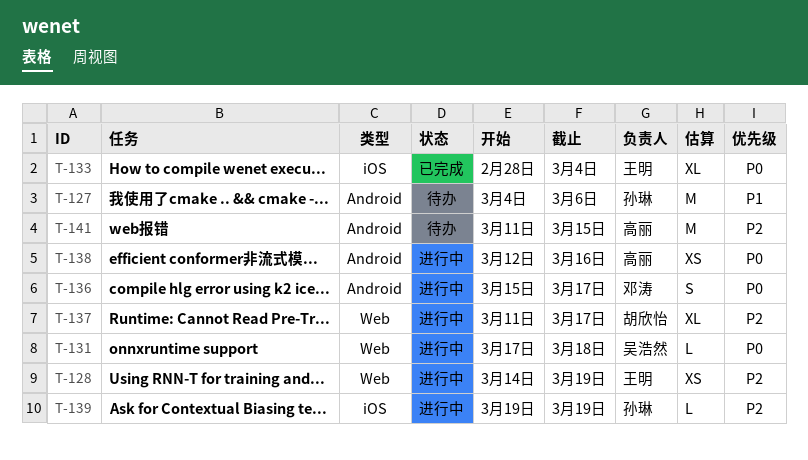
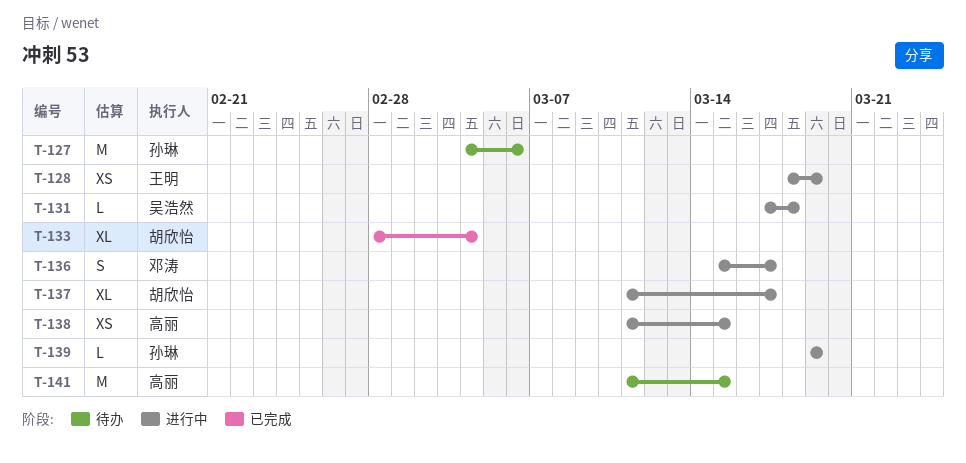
T-128, start: Mar 14 -> Mar 18
T-133, owner: 王明 -> 胡欣怡
T-138, start: Mar 12 -> Mar 11
T-138, due: Mar 16 -> Mar 15

